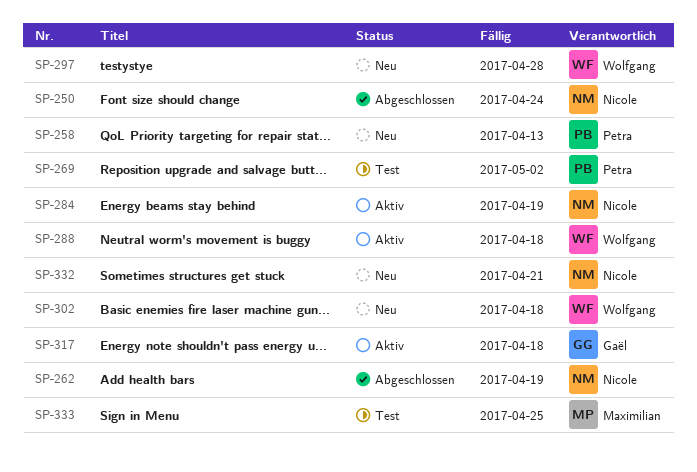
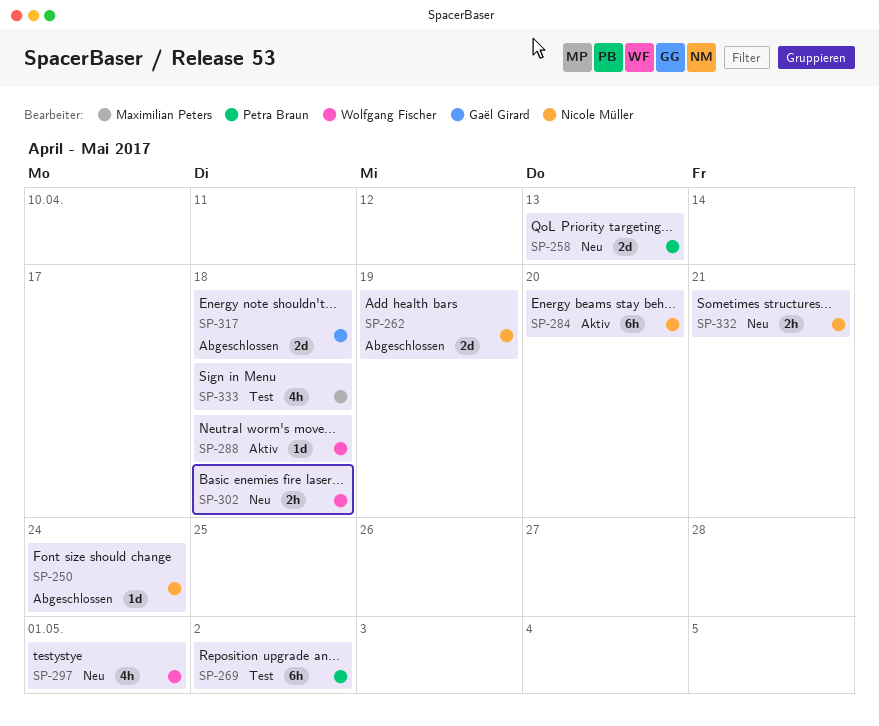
SP-284, due: Apr 19 -> Apr 20
SP-297, due: Apr 28 -> May 1
SP-317, status: Aktiv -> Abgeschlossen
SP-333, due: Apr 25 -> Apr 18

